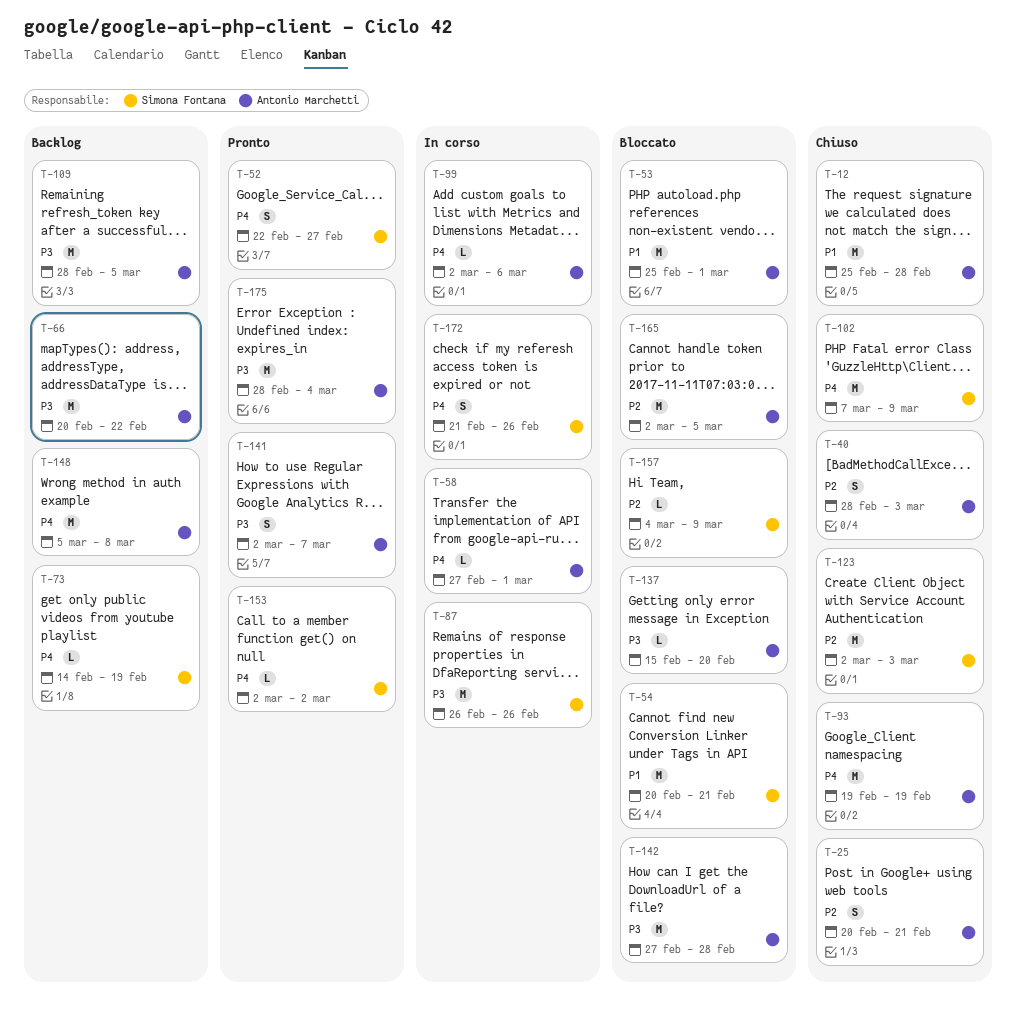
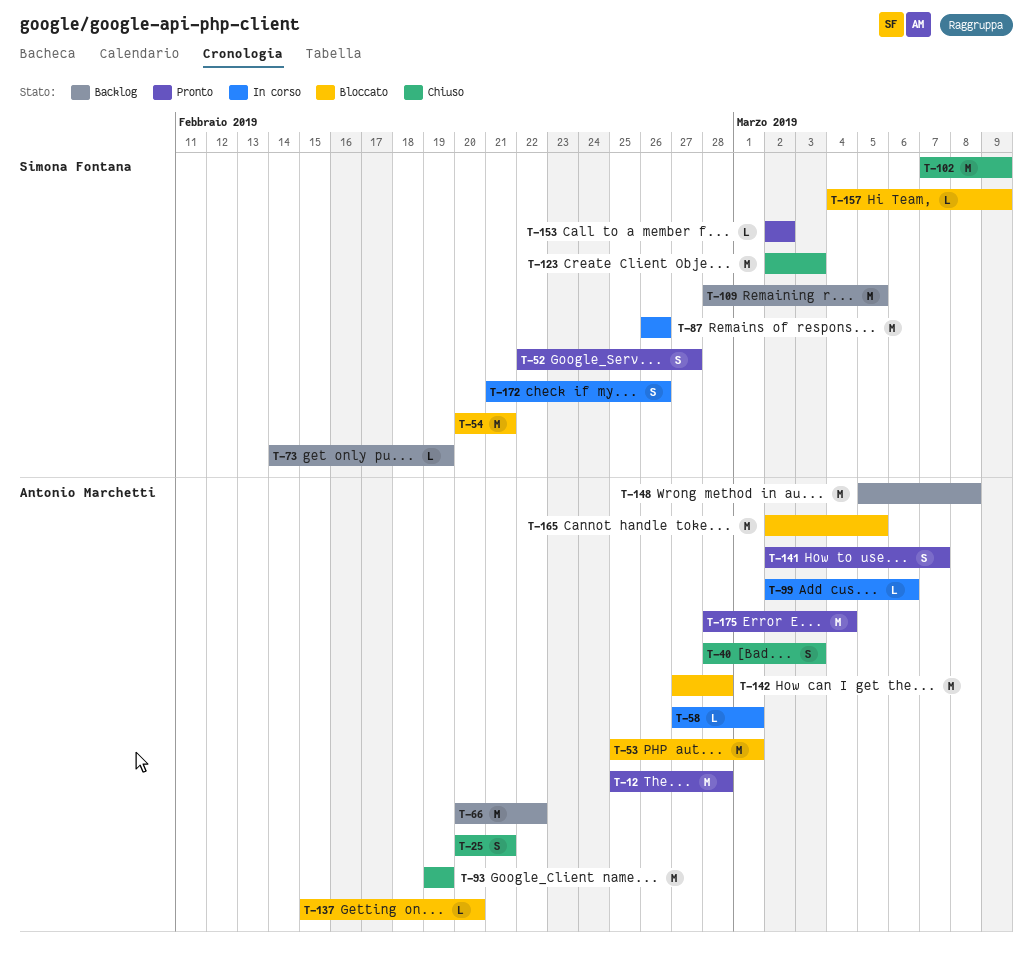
T-12, status: Chiuso -> Pronto
T-109, owner: Antonio Marchetti -> Simona Fontana

